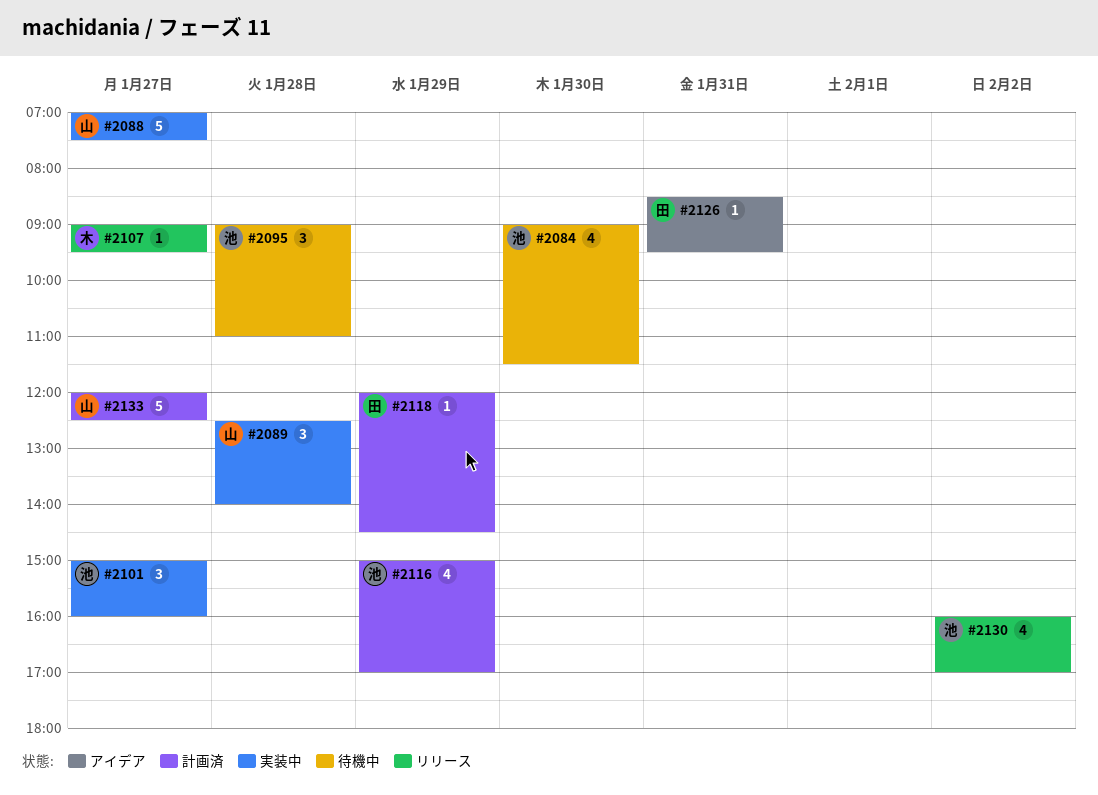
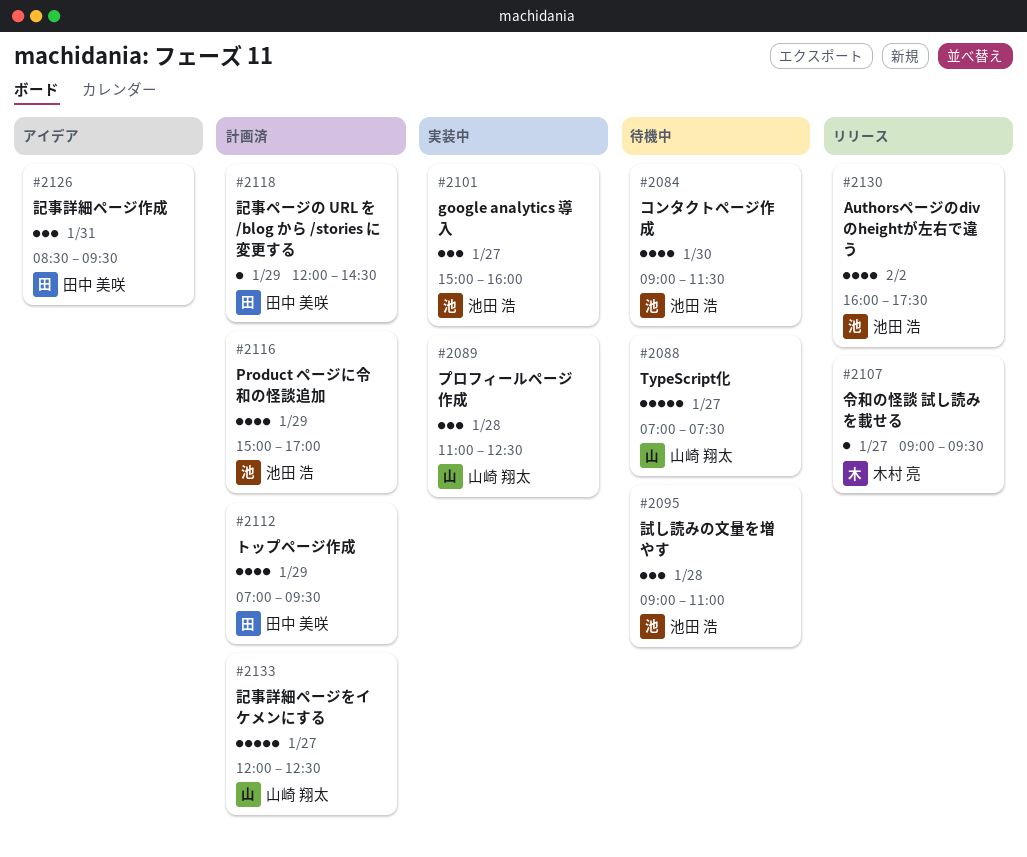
#2088, status: 実装中 -> 待機中
#2089, begins: 12:30 -> 11:00
#2089, ends: 14:00 -> 12:30
#2112: none -> present
#2126, estimate: 1 -> 3
#2130, ends: 17:00 -> 17:30

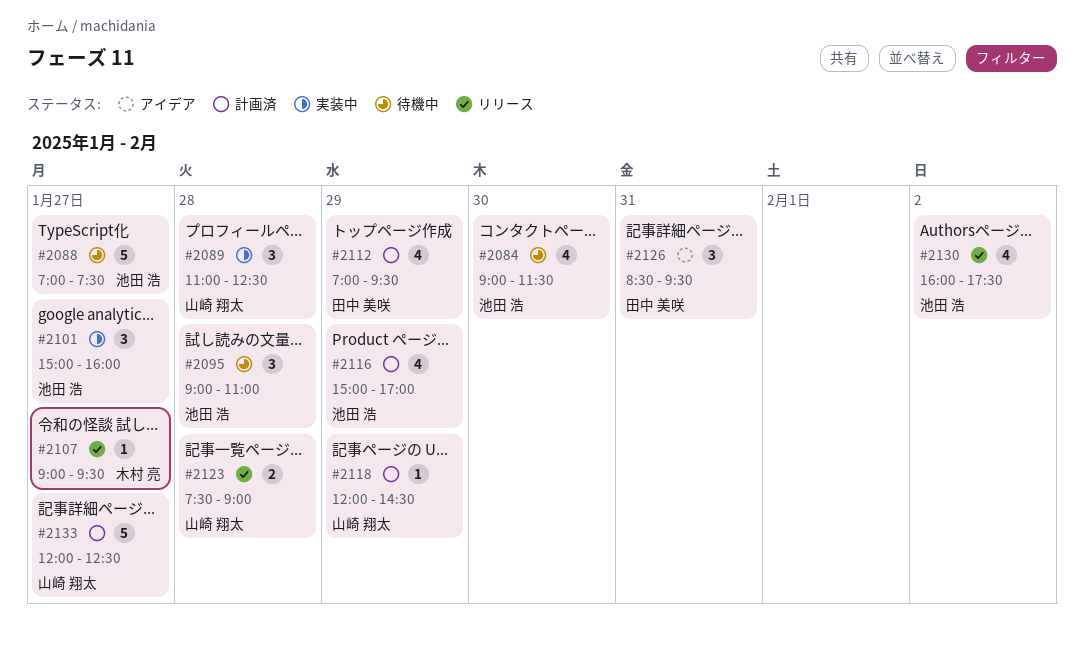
#2088, owner: 山崎 翔太 -> 池田 浩
#2118, owner: 田中 美咲 -> 山崎 翔太
#2123: none -> present

